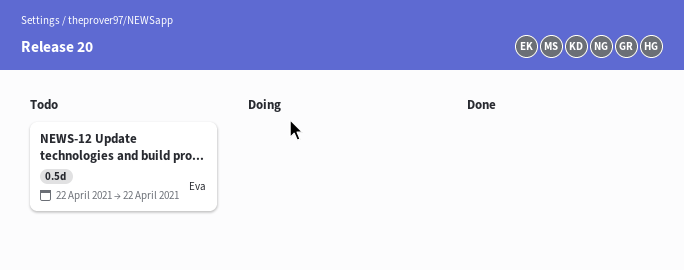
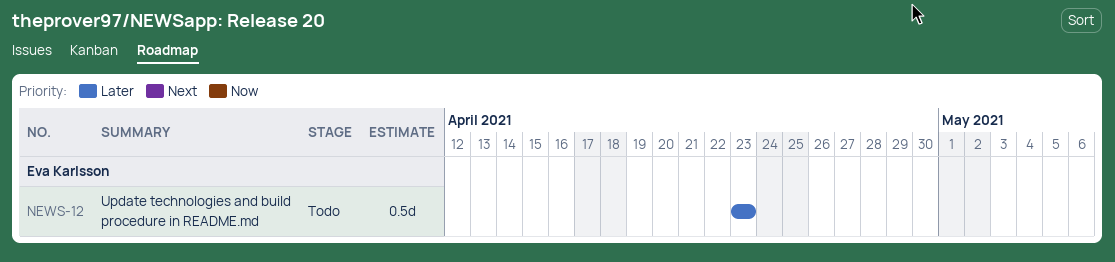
NEWS-12, start: Apr 22 -> Apr 23
NEWS-12, due: Apr 22 -> Apr 23

